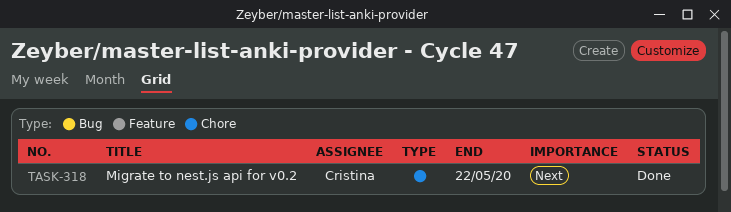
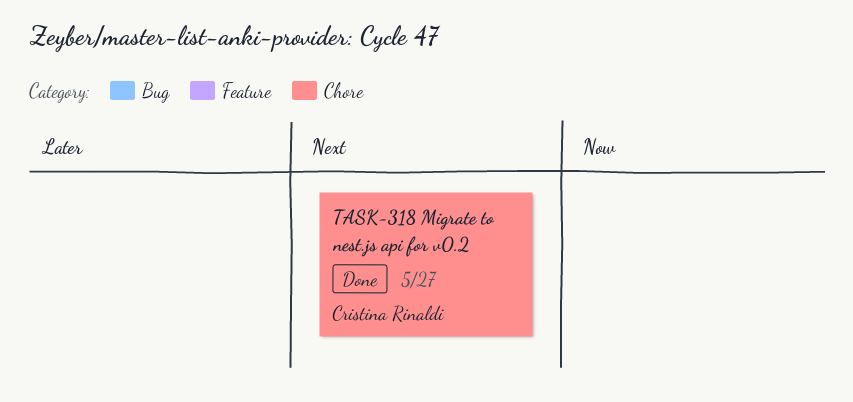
TASK-318, due: May 22 -> May 27

